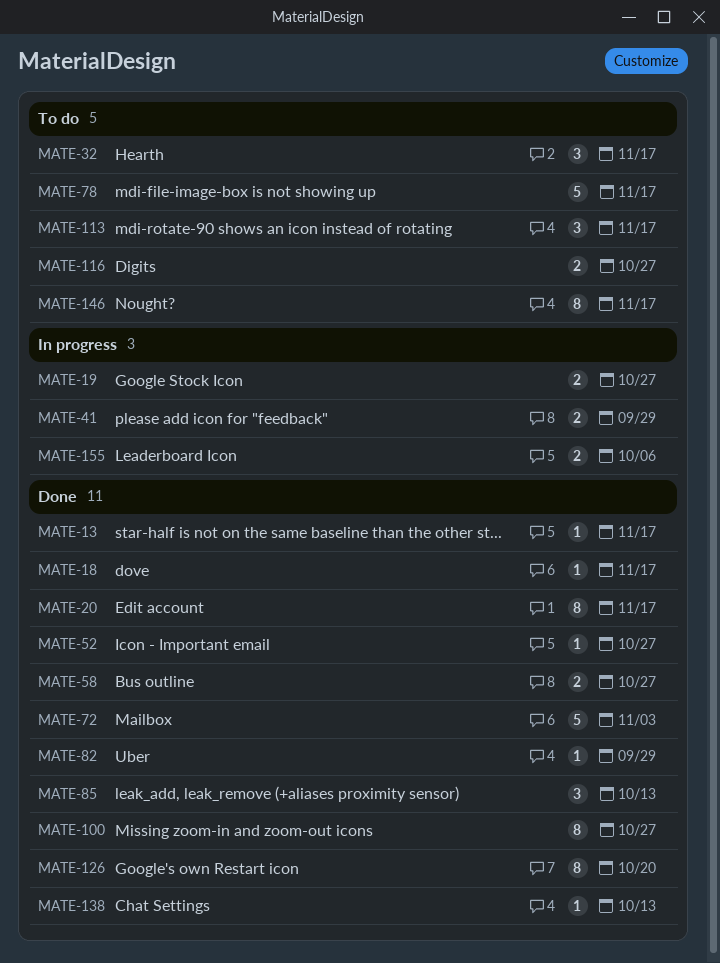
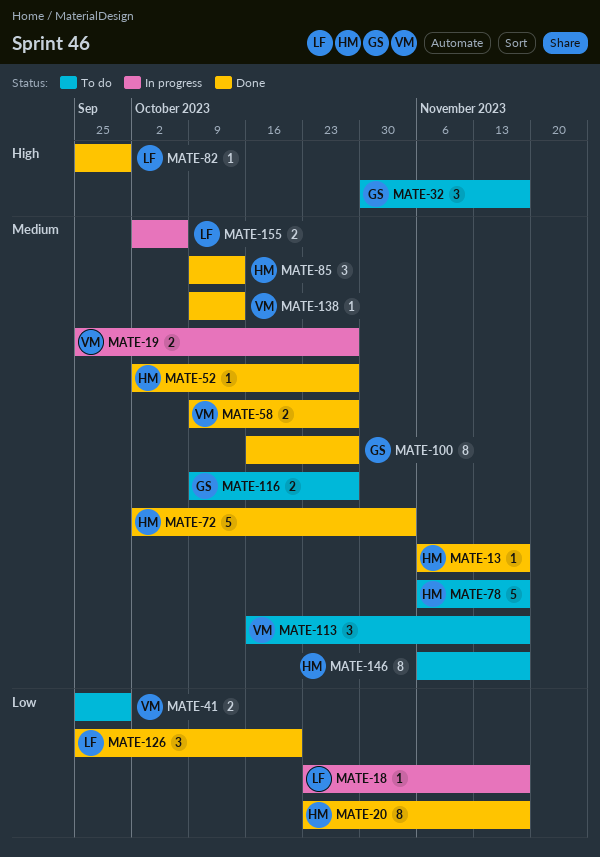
MATE-18, status: Done -> In progress
MATE-41, status: In progress -> To do
MATE-126, estimate: 8 -> 3

